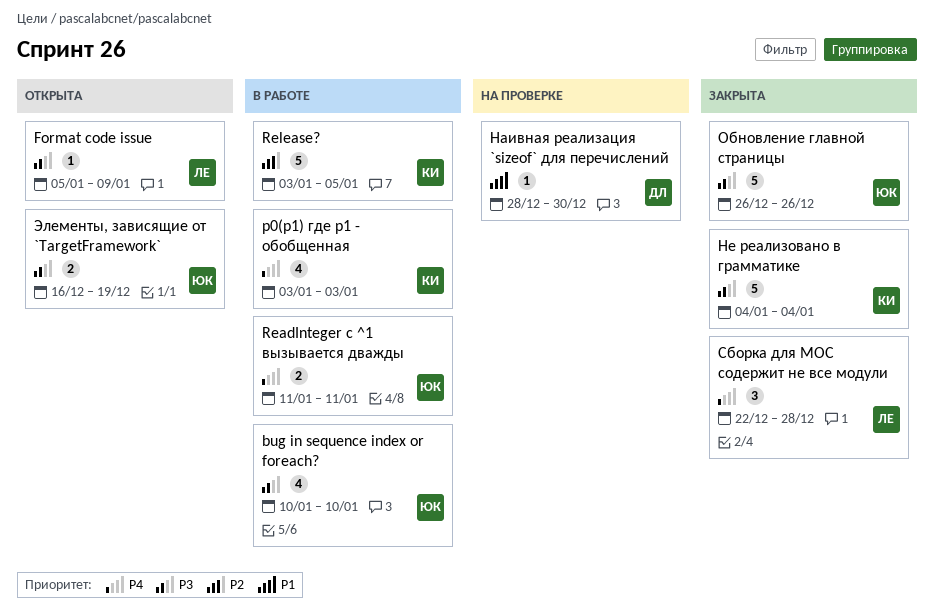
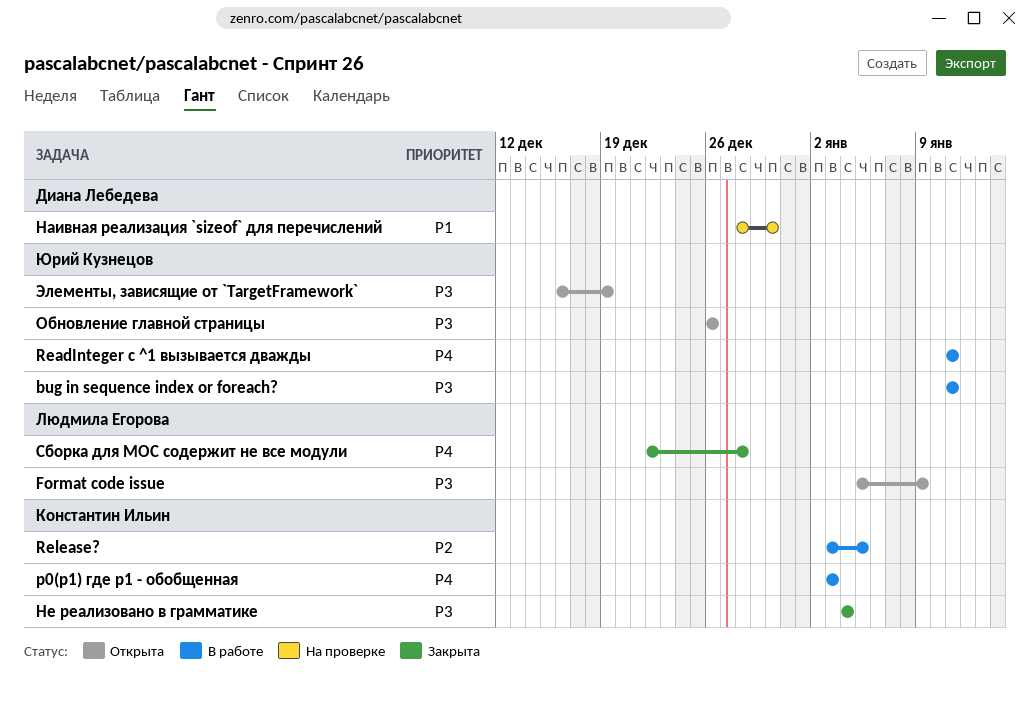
bug in sequence index or foreach?, start: Jan 10 -> Jan 11
bug in sequence index or foreach?, due: Jan 10 -> Jan 11
Обновление главной страницы, status: Закрыта -> Открыта

